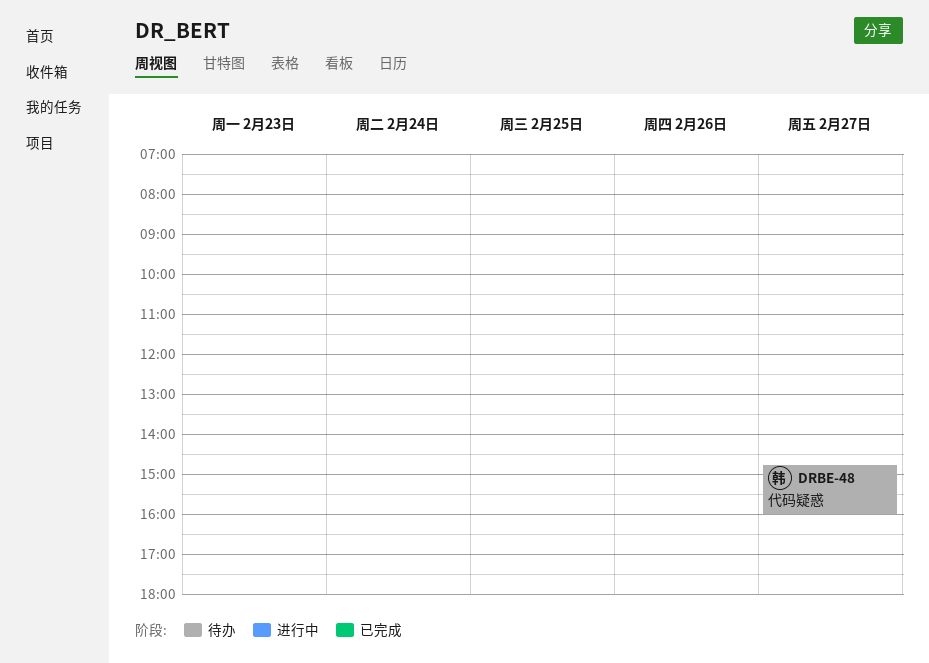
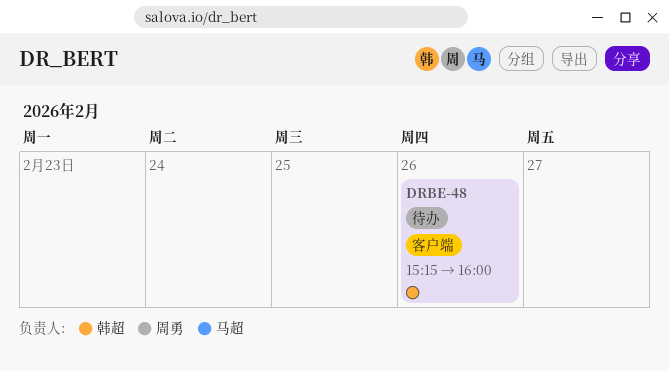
DRBE-48, day: Feb 27 -> Feb 26
DRBE-48, begins: 14:45 -> 15:15

